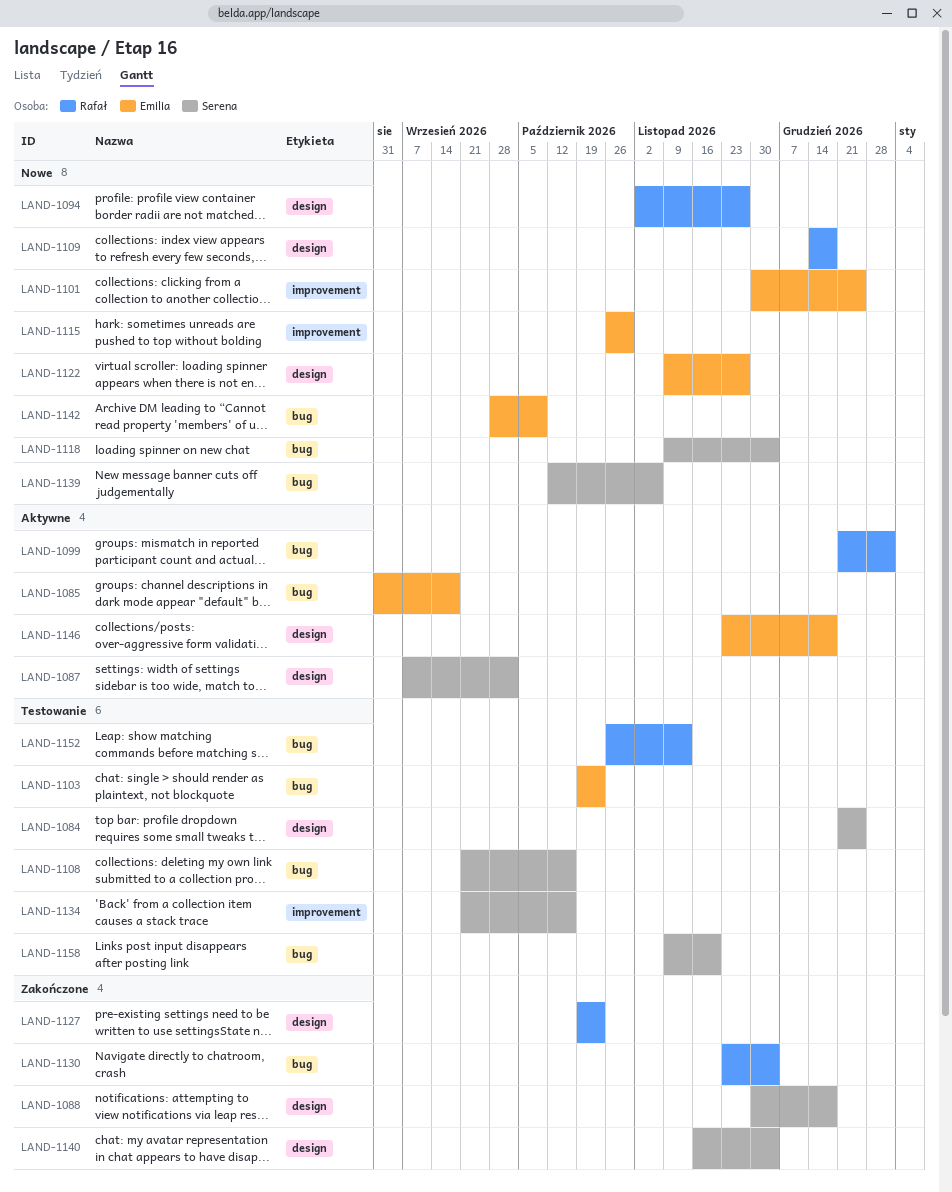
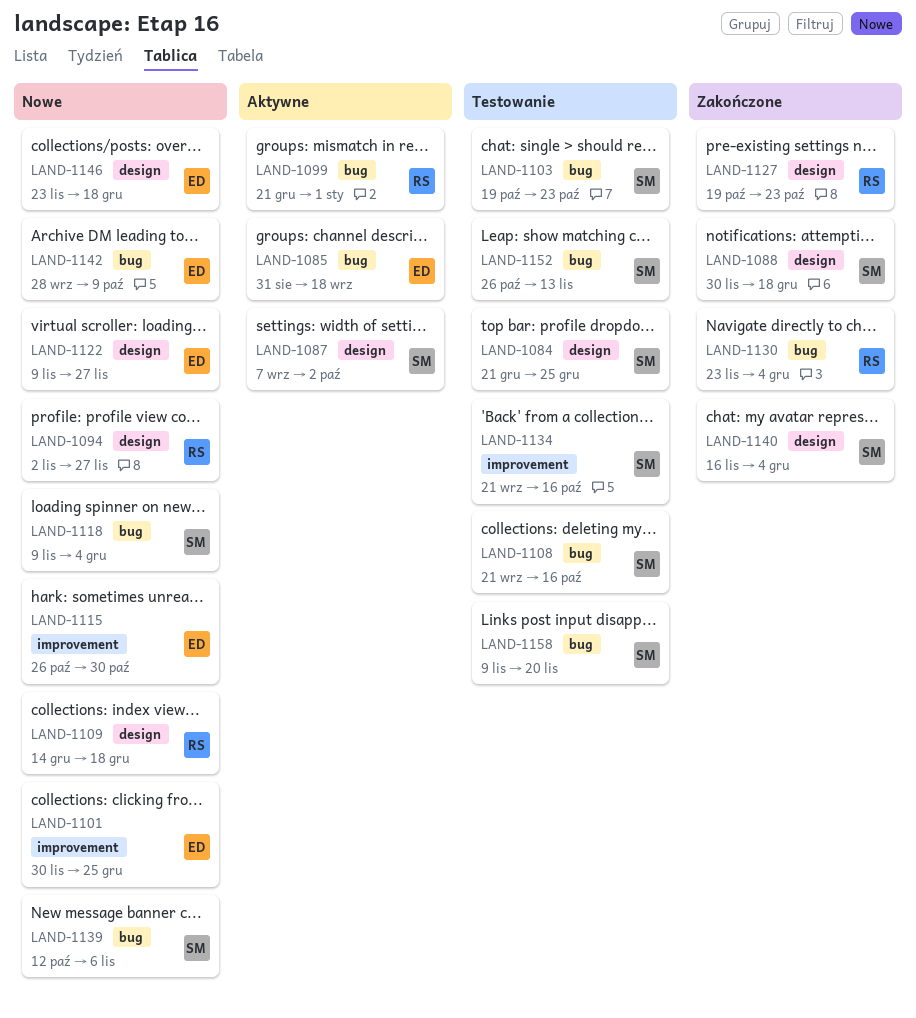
LAND-1103, owner: Emilia -> Serena
LAND-1146, status: Aktywne -> Nowe
LAND-1152, owner: Rafał -> Serena

